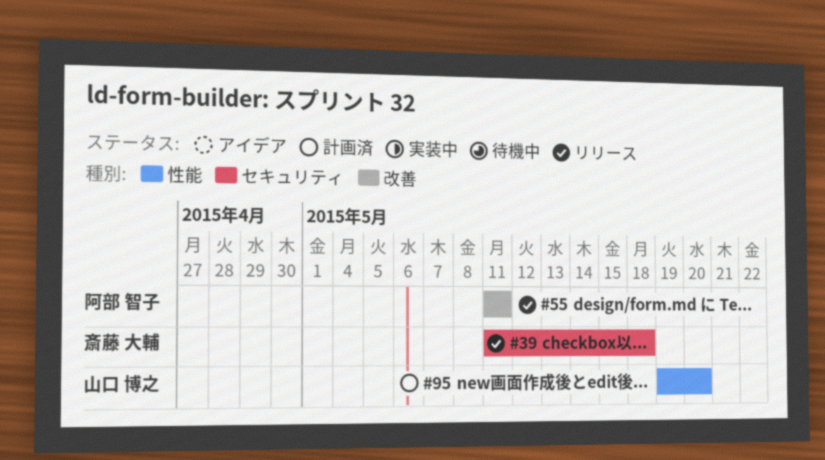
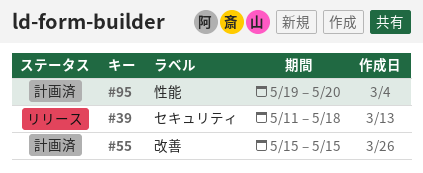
#55, status: リリース -> 計画済
#55, start: May 11 -> May 15
#55, due: May 11 -> May 15

